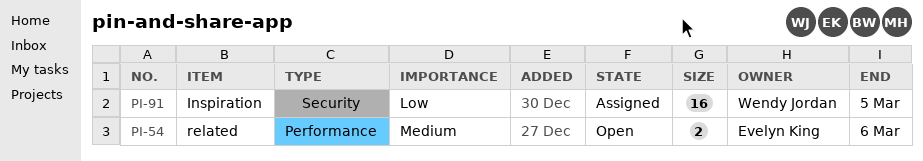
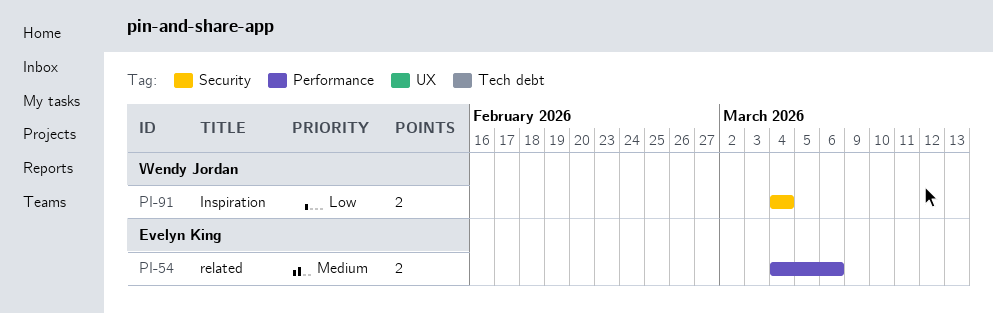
PI-91, estimate: 16 -> 2
PI-91, due: Mar 5 -> Mar 4

